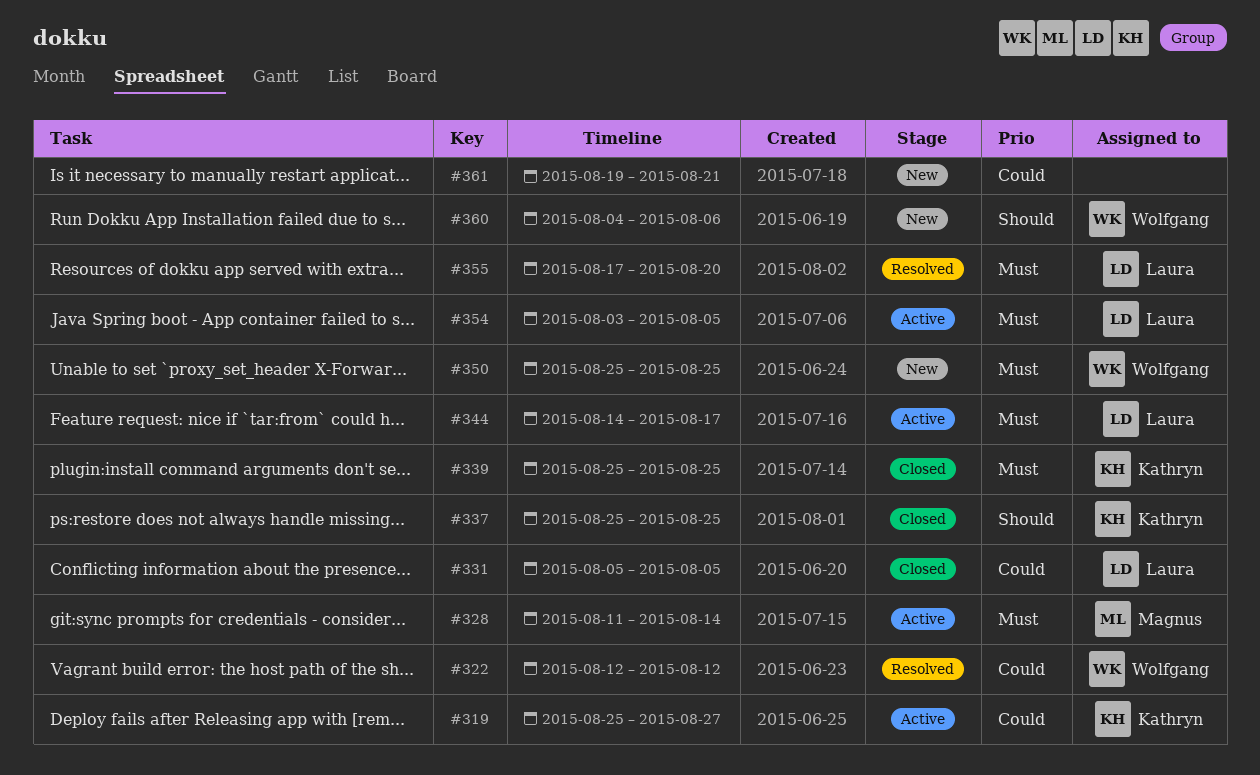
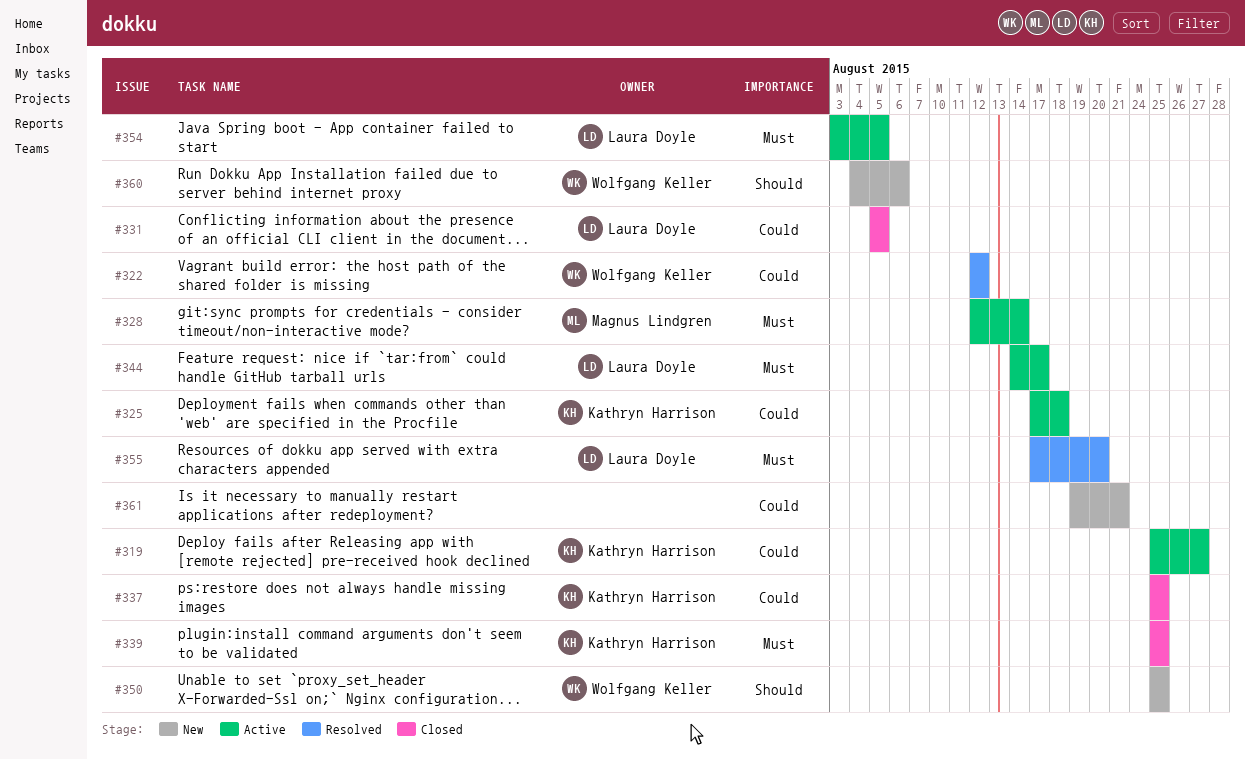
#325: none -> present
#328, start: Aug 11 -> Aug 12
#337, priority: Should -> Could
#350, priority: Must -> Should

